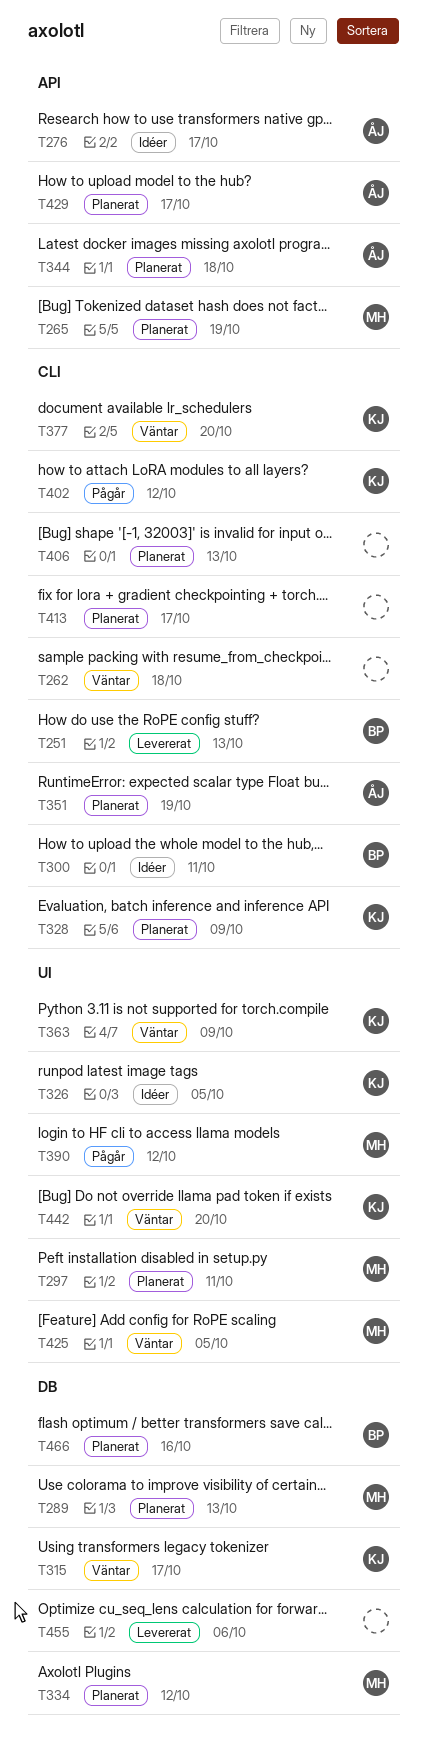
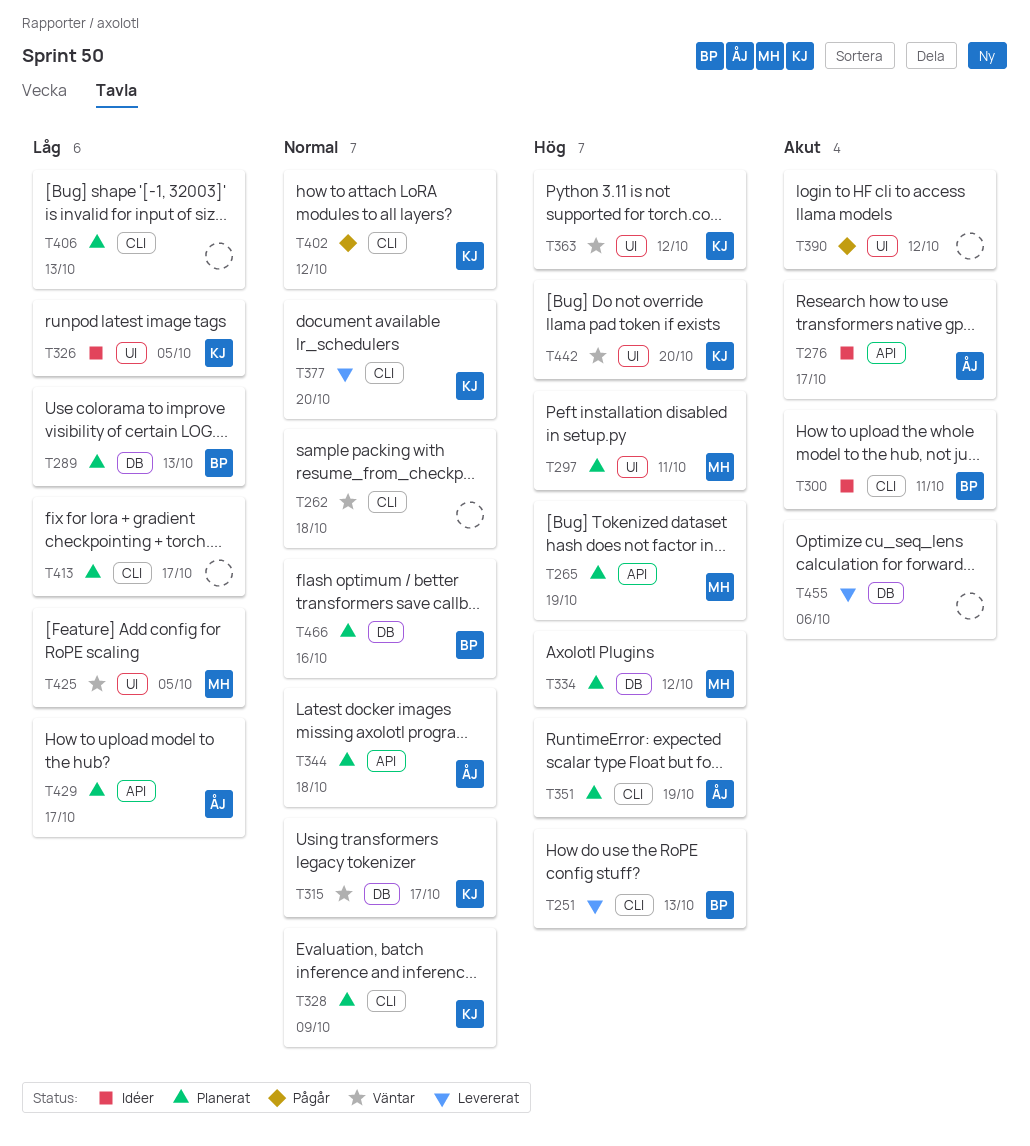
T289, owner: MH -> BP
T363, due: Oct 9 -> Oct 12
T377, status: Väntar -> Levererat
T390, owner: MH -> none

